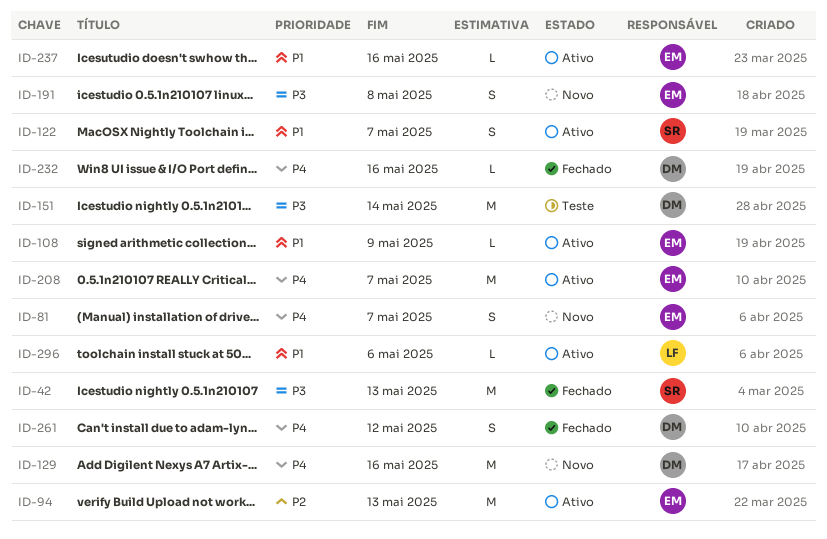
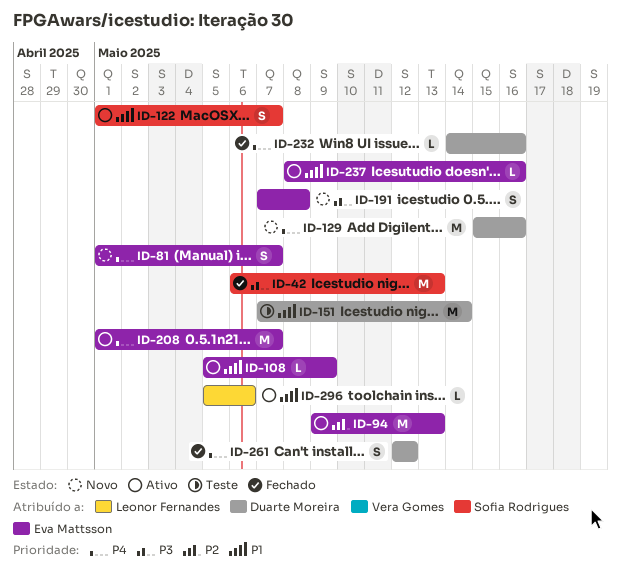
ID-151, priority: P3 -> P1

